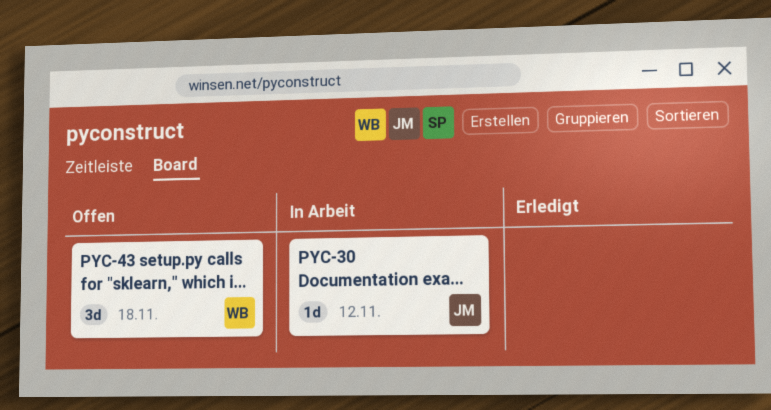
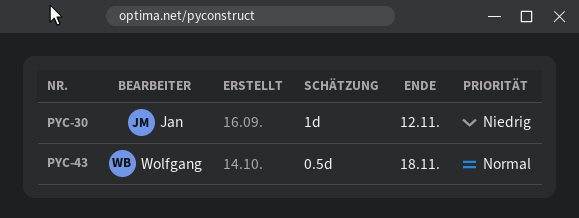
PYC-43, estimate: 3d -> 0.5d

